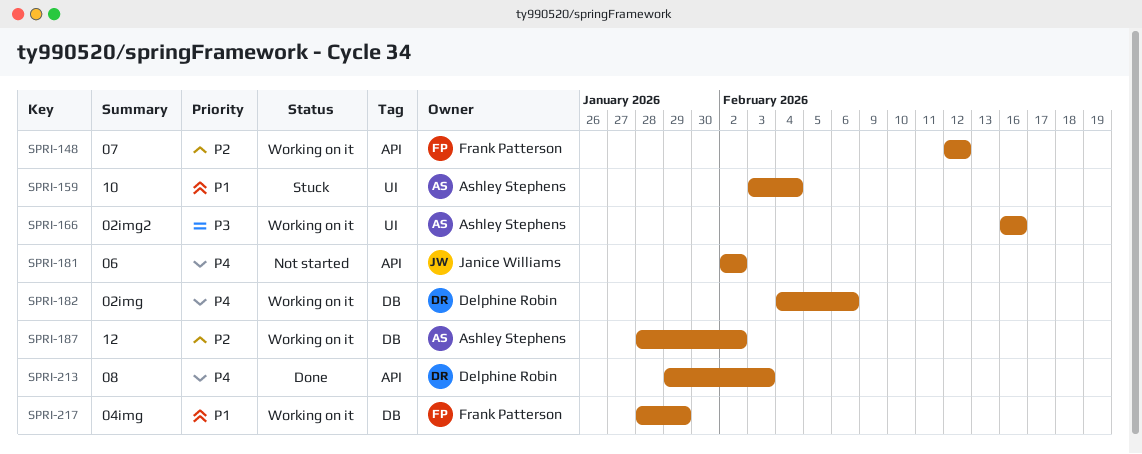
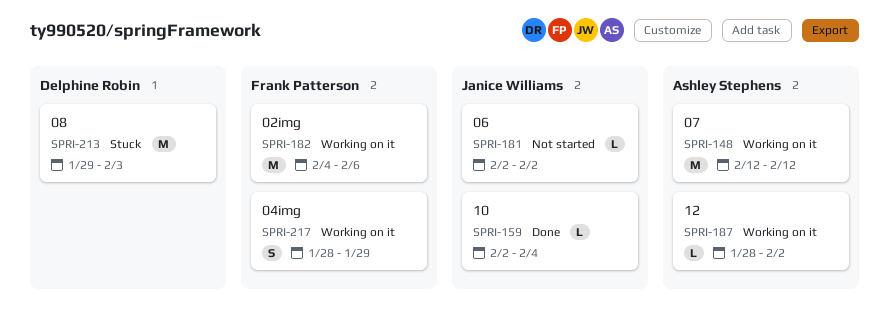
SPRI-148, owner: Frank Patterson -> Ashley Stephens
SPRI-159, status: Stuck -> Done
SPRI-159, owner: Ashley Stephens -> Janice Williams
SPRI-159, start: Feb 3 -> Feb 2
SPRI-166: present -> none
SPRI-182, owner: Delphine Robin -> Frank Patterson
SPRI-213, status: Done -> Stuck

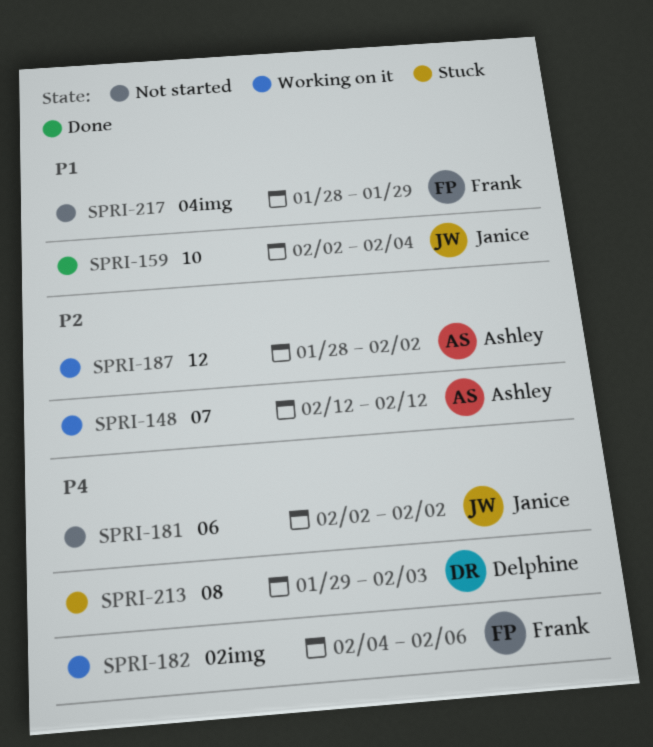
SPRI-217, status: Working on it -> Not started

